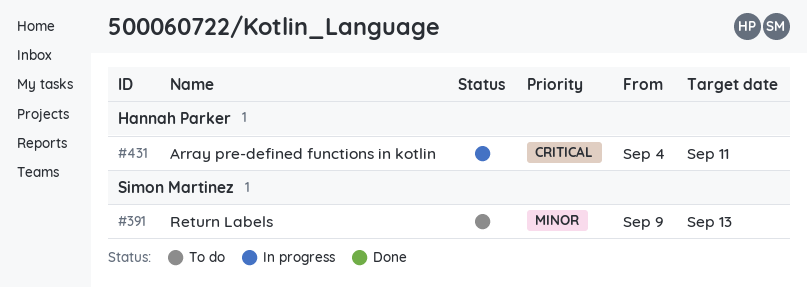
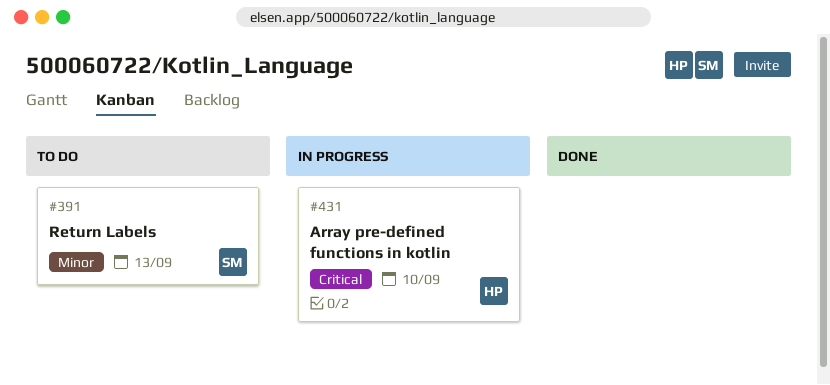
#431, due: Sep 11 -> Sep 10

